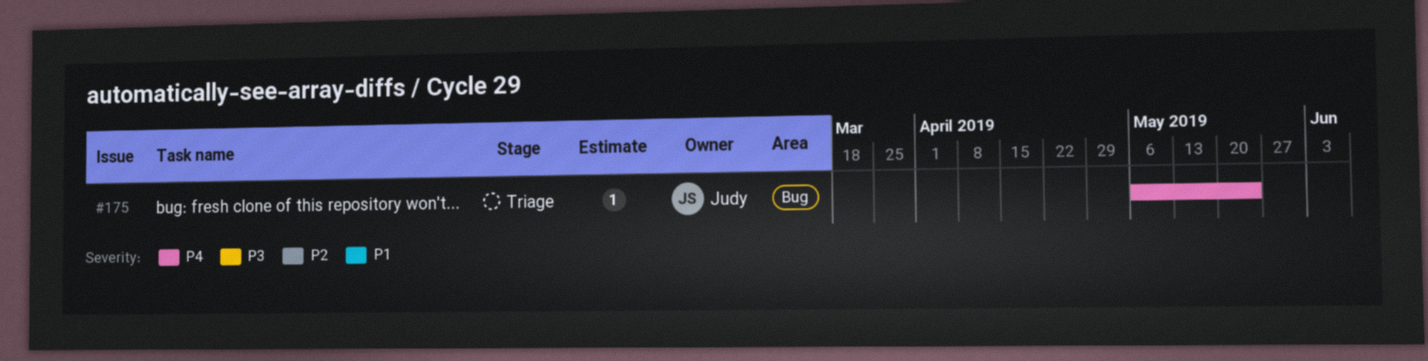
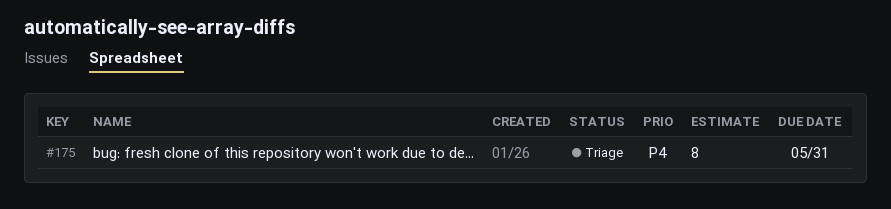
#175, estimate: 1 -> 8
#175, due: May 24 -> May 31

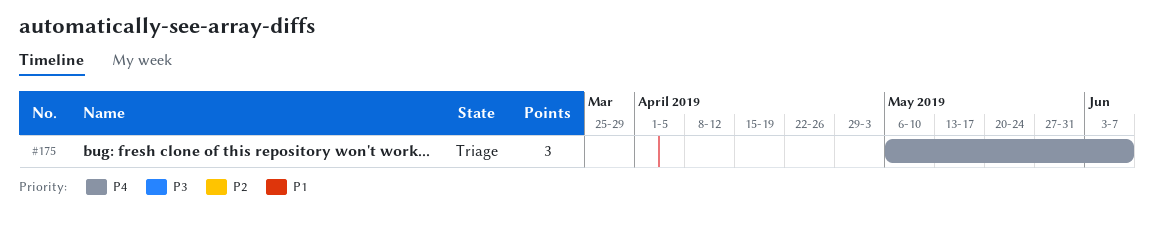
#175, estimate: 8 -> 3
#175, due: May 31 -> Jun 7

